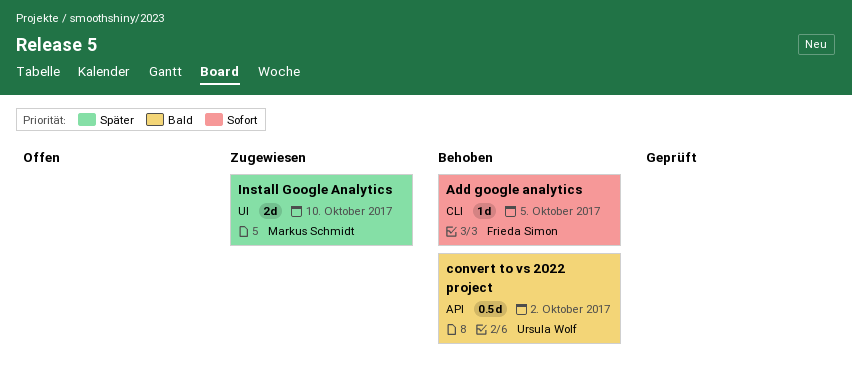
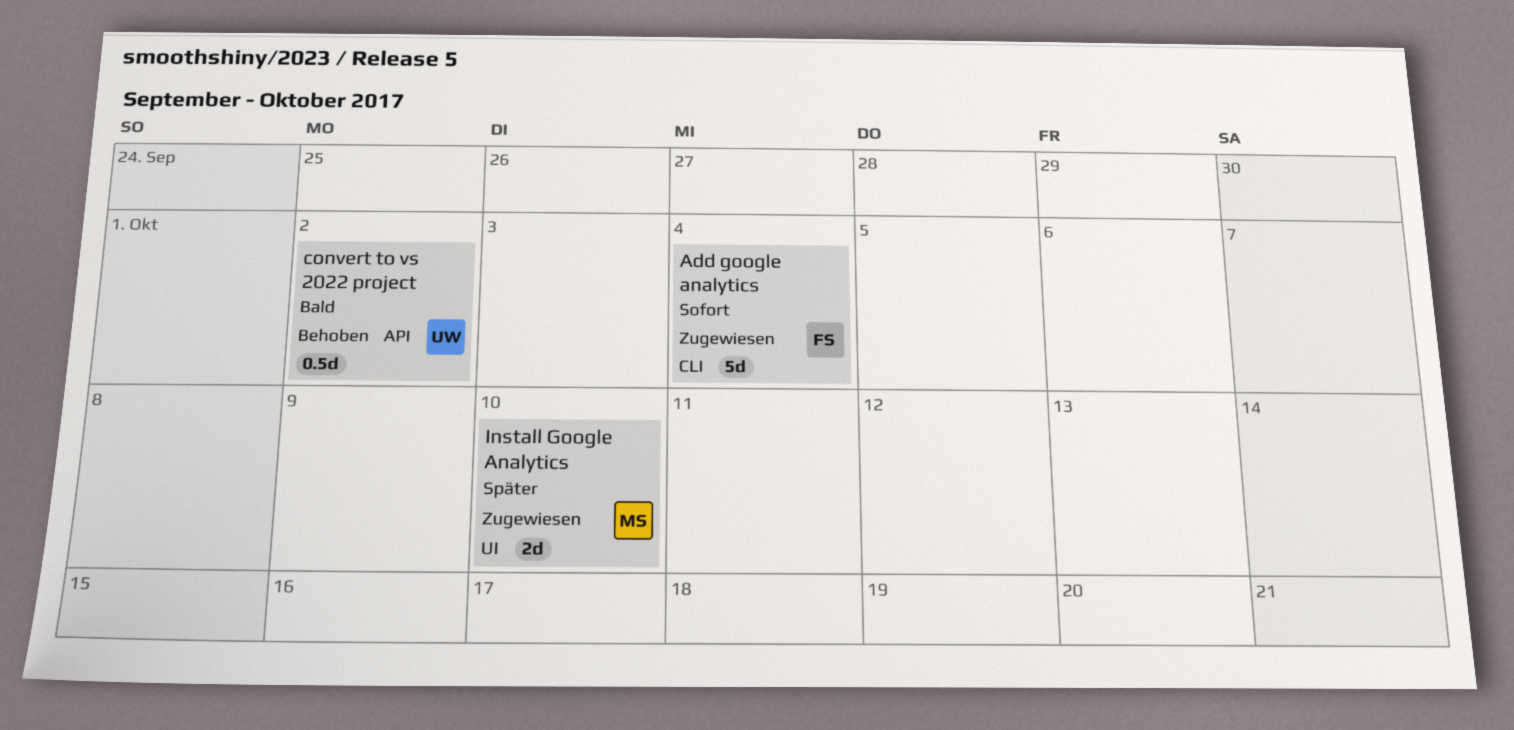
Add google analytics, status: Behoben -> Zugewiesen
Add google analytics, estimate: 1d -> 5d
Add google analytics, due: Oct 5 -> Oct 4

